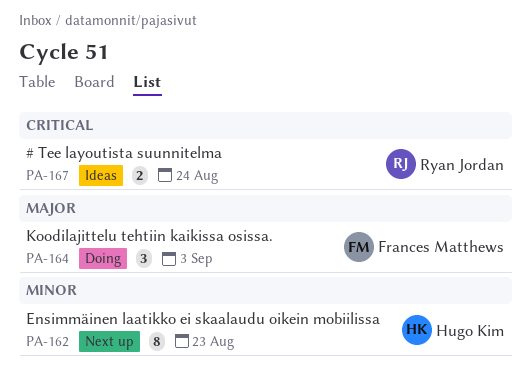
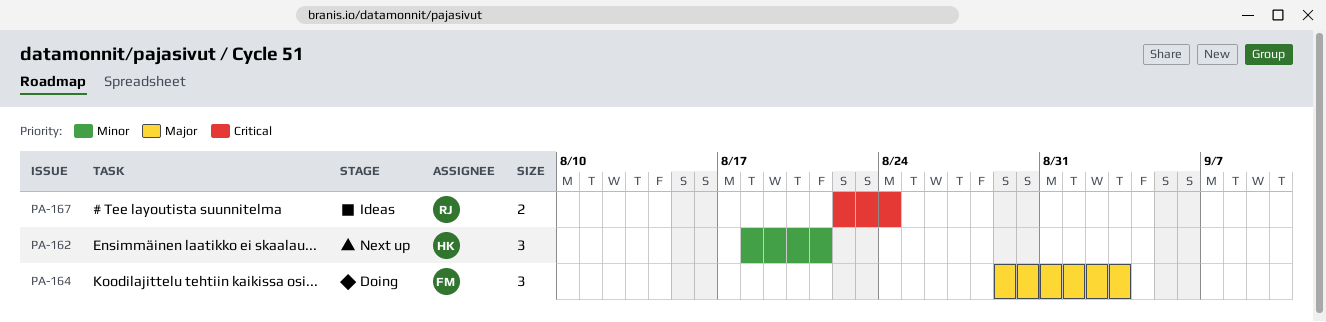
PA-162, estimate: 8 -> 3
PA-162, due: Aug 23 -> Aug 21

